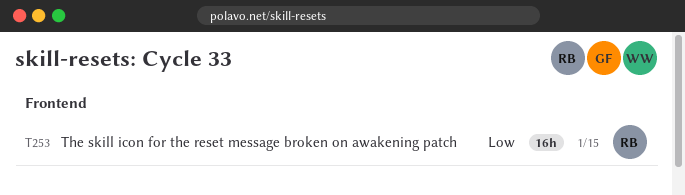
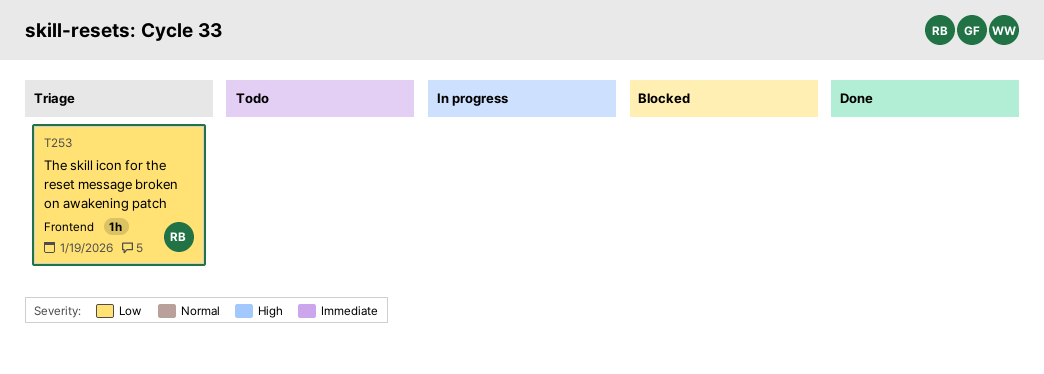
T253, estimate: 16h -> 1h
T253, due: Jan 15 -> Jan 19

